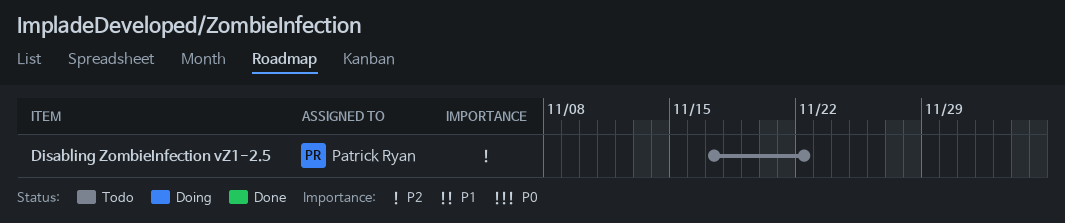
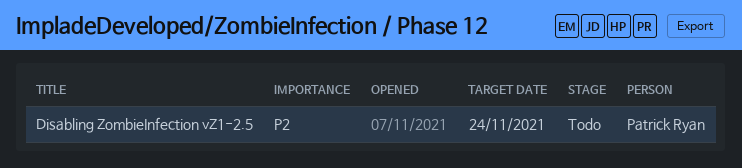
Disabling ZombieInfection vZ1-2.5, due: Nov 22 -> Nov 24

